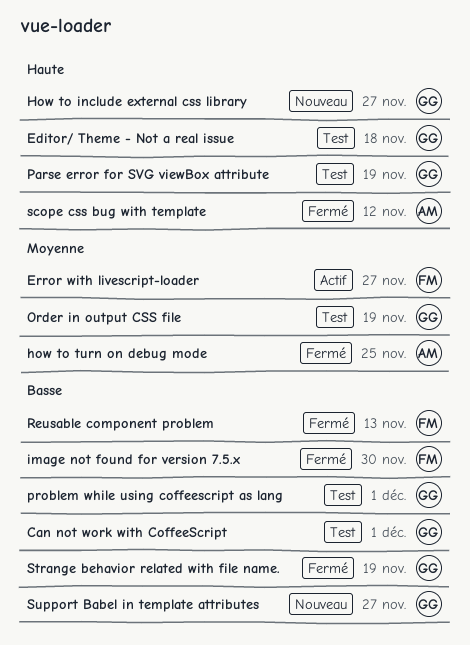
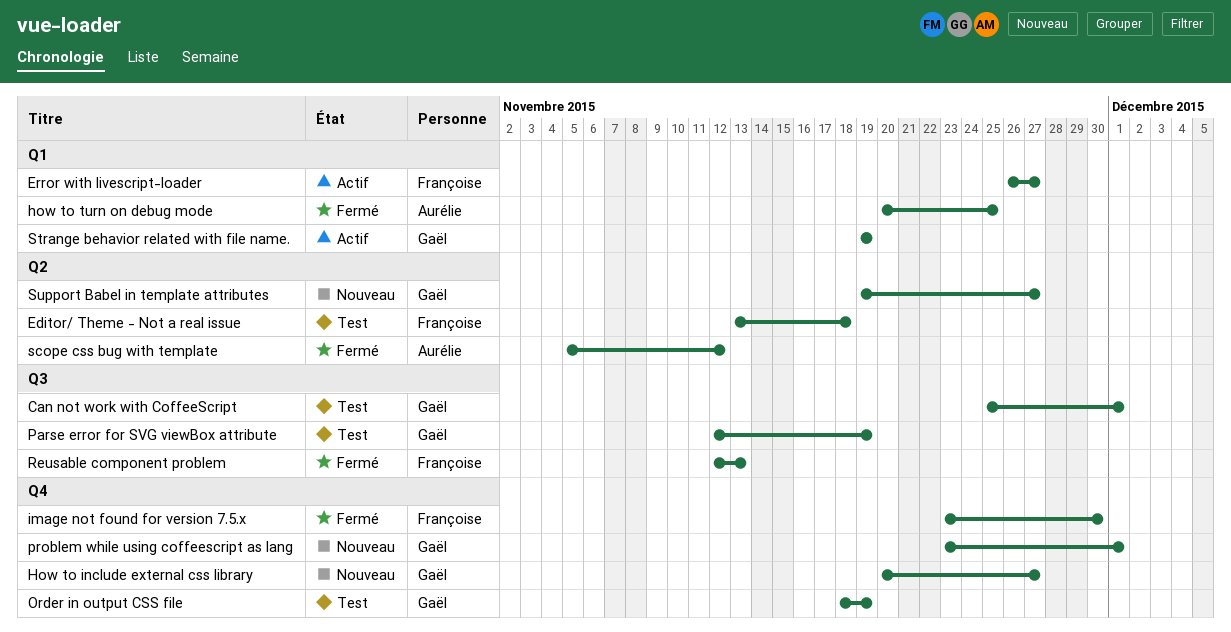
Editor/ Theme - Not a real issue, owner: Gaël -> Françoise
problem while using coffeescript as lang, status: Test -> Nouveau
Strange behavior related with file name., status: Fermé -> Actif

